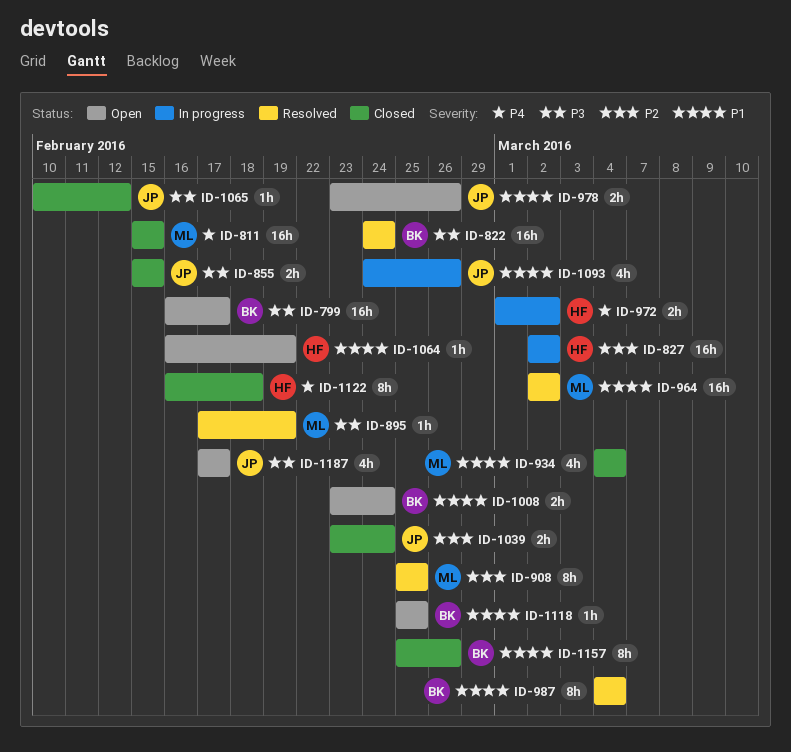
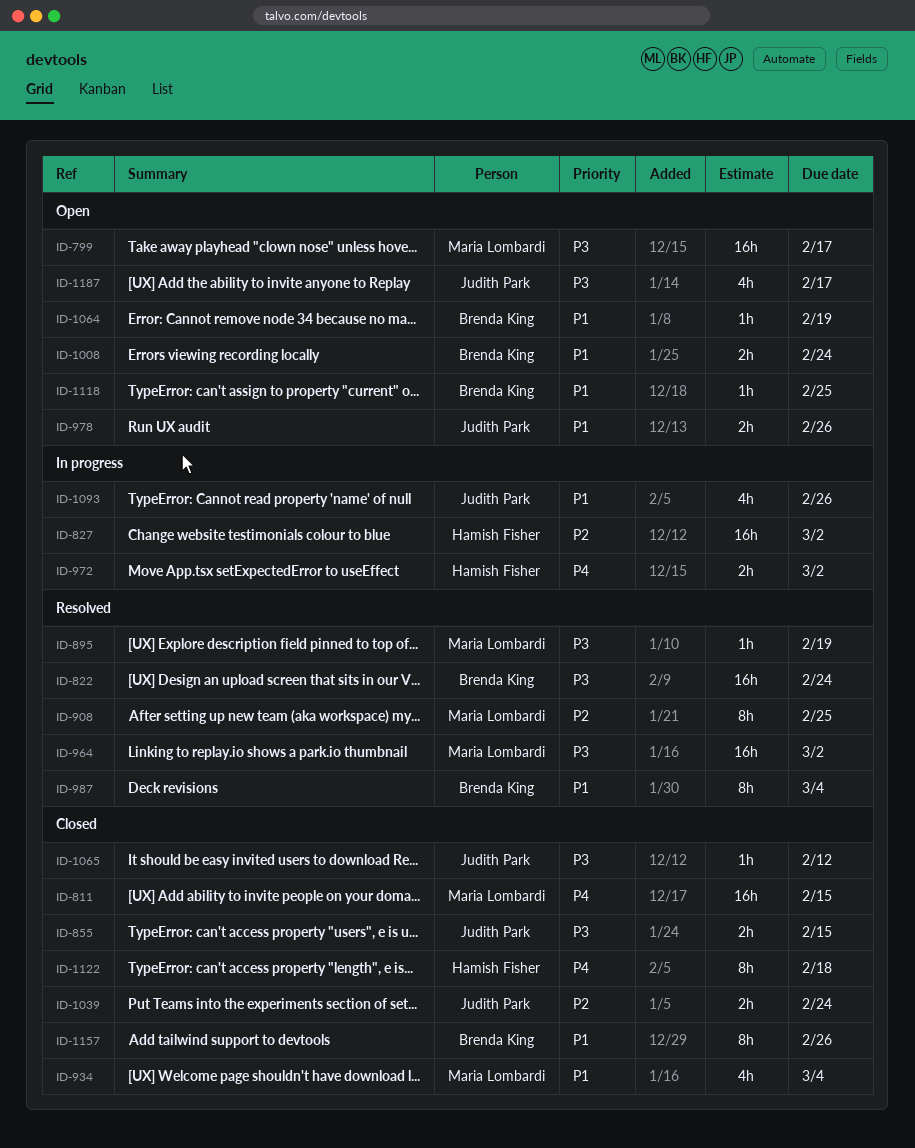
ID-799, owner: Brenda King -> Maria Lombardi
ID-964, priority: P1 -> P3
ID-1064, owner: Hamish Fisher -> Brenda King

